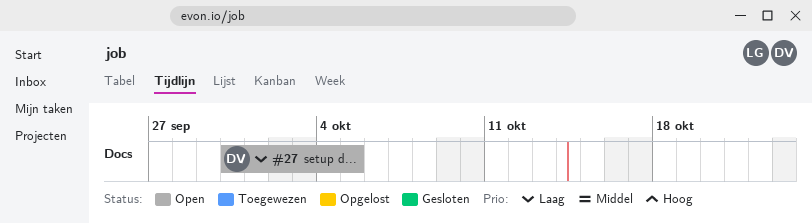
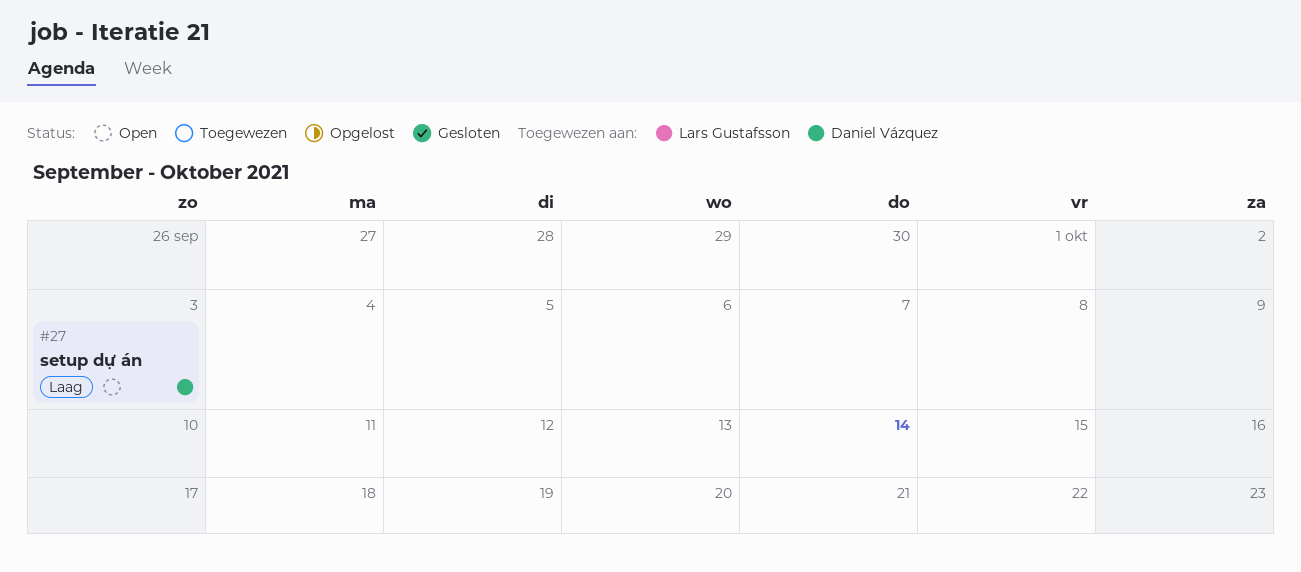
#27, due: Oct 5 -> Oct 3

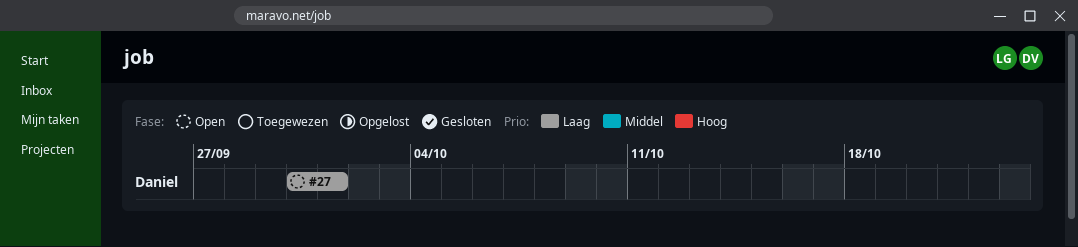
#27, due: Oct 3 -> Oct 1

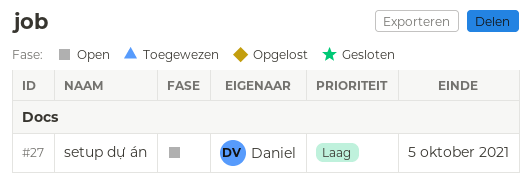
#27, due: Oct 1 -> Oct 5

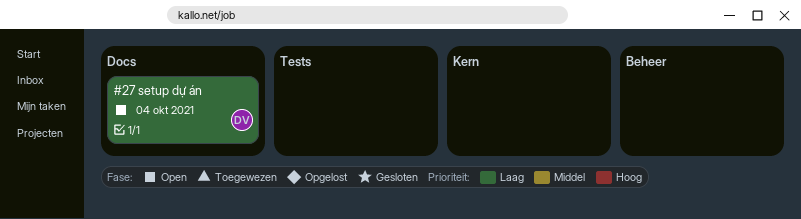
#27, due: Oct 5 -> Oct 4

